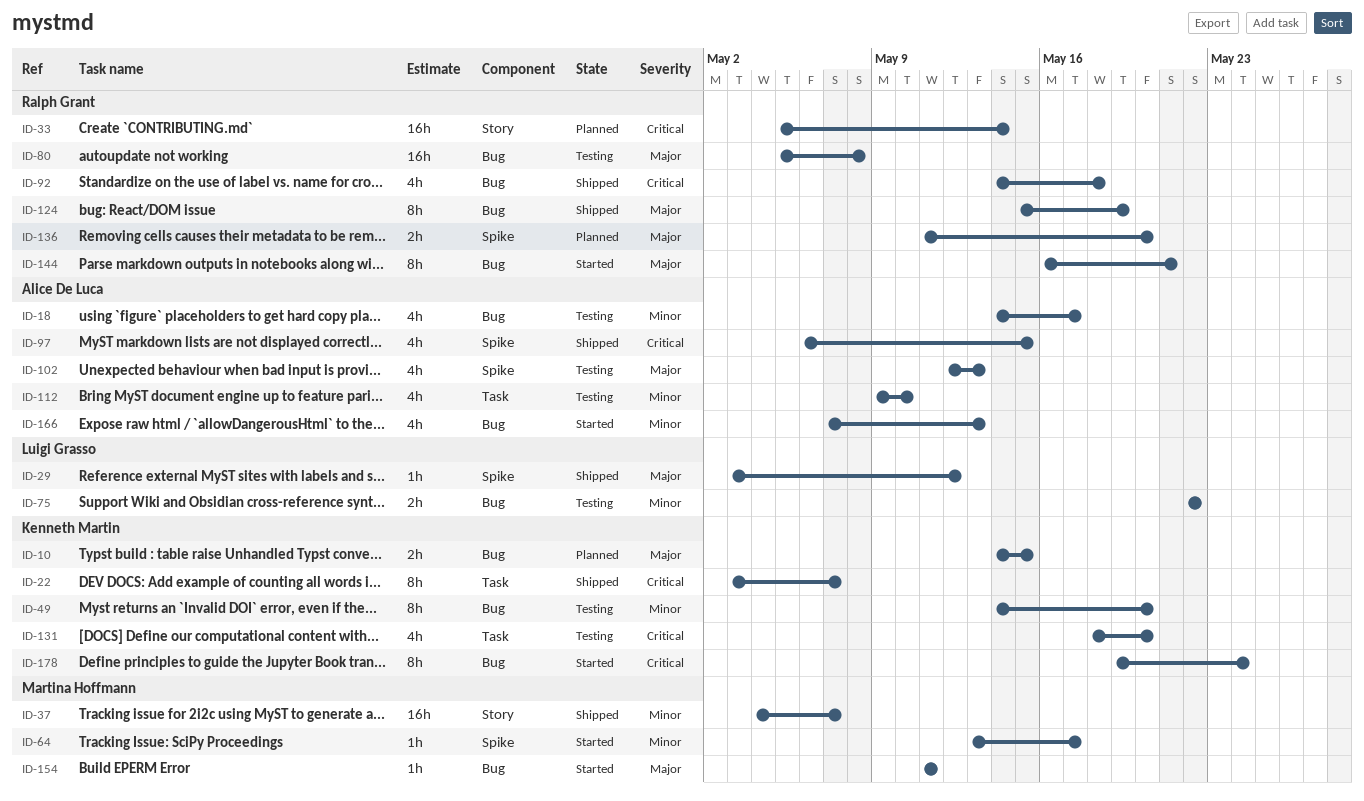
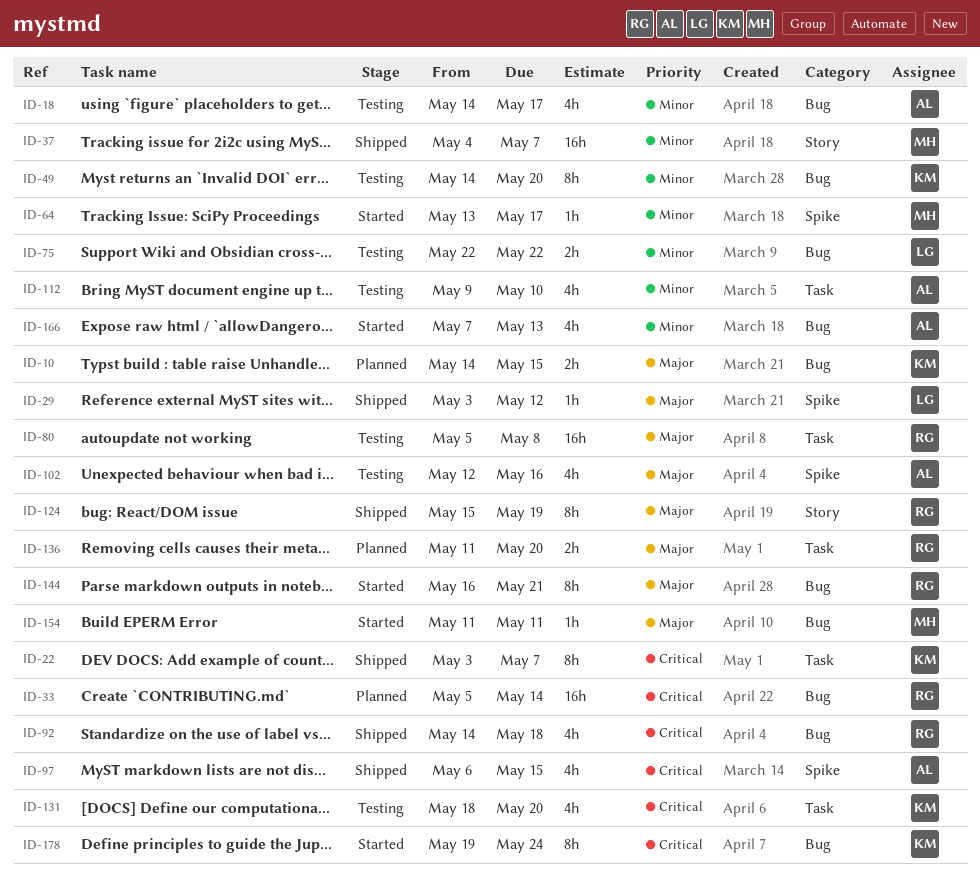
ID-33, label: Story -> Bug
ID-80, label: Bug -> Task
ID-102, due: May 13 -> May 16
ID-124, label: Bug -> Story
ID-136, label: Spike -> Task

